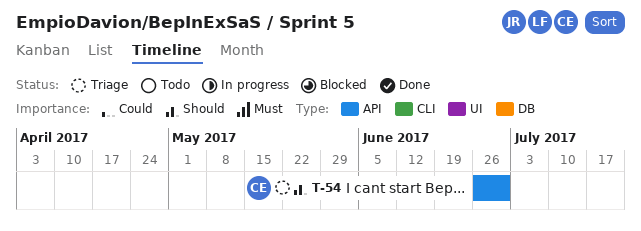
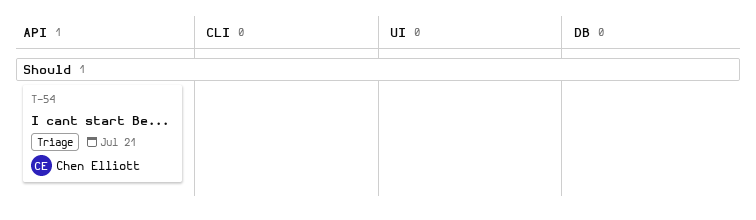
T-54, due: Jun 30 -> Jul 21

